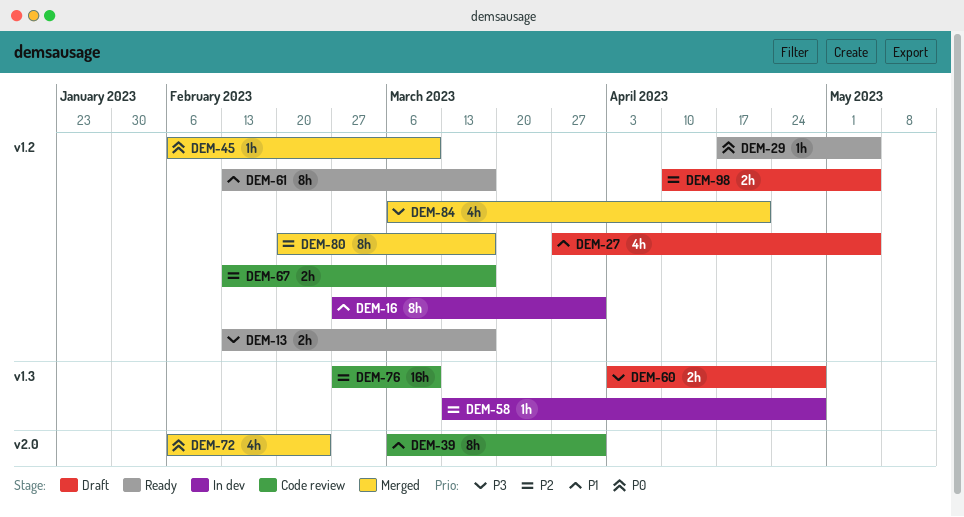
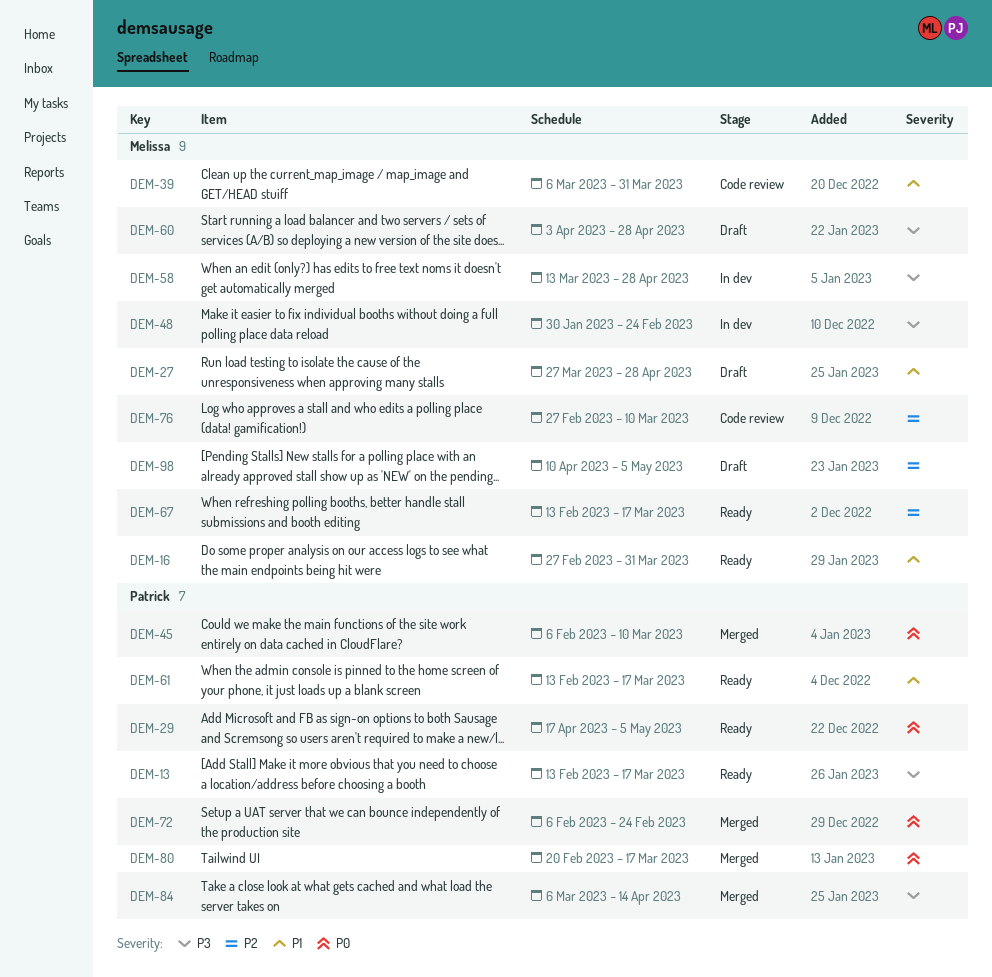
DEM-16, status: In dev -> Ready
DEM-27, due: May 5 -> Apr 28
DEM-48: none -> present
DEM-58, priority: P2 -> P3
DEM-67, status: Code review -> Ready
DEM-80, priority: P2 -> P0
DEM-84, due: Apr 21 -> Apr 14

